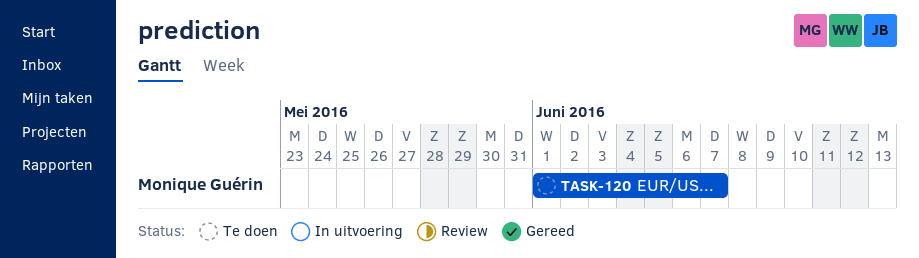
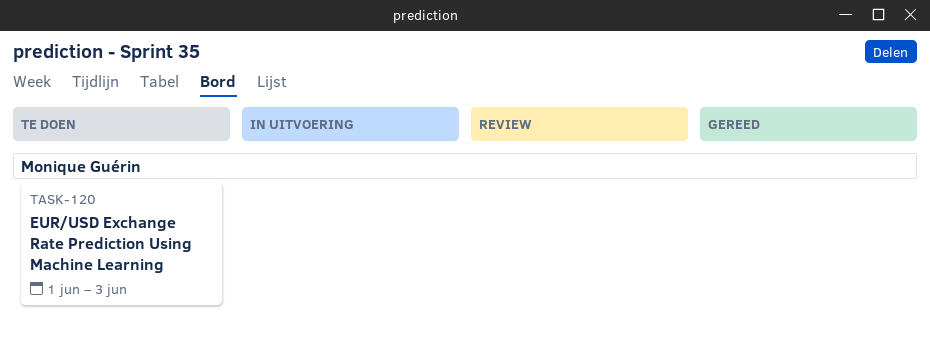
TASK-120, due: Jun 7 -> Jun 3

